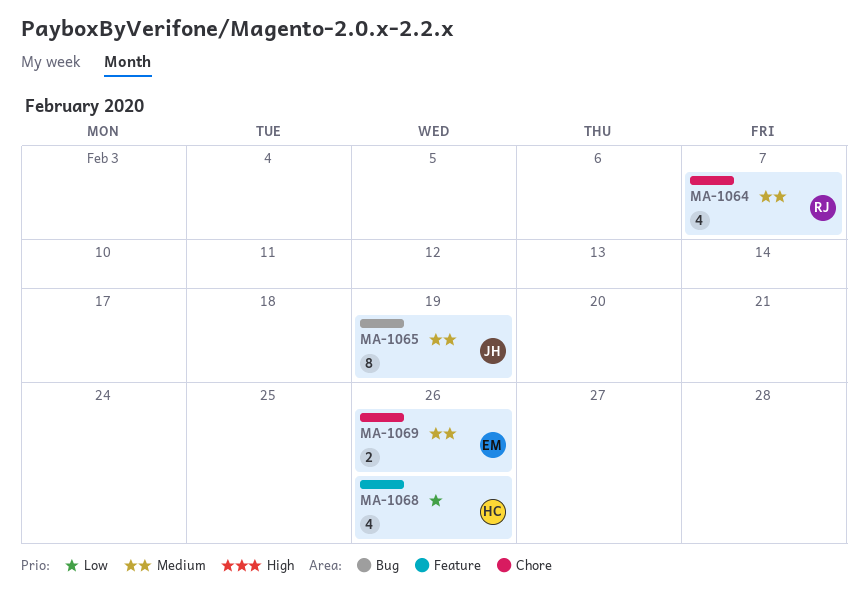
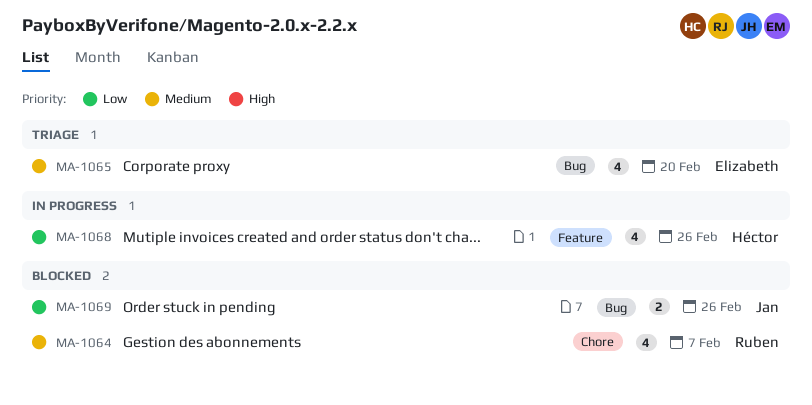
MA-1065, owner: Jan -> Elizabeth
MA-1065, estimate: 8 -> 4
MA-1065, due: Feb 19 -> Feb 20
MA-1069, owner: Elizabeth -> Jan
MA-1069, priority: Medium -> Low
MA-1069, label: Chore -> Bug

